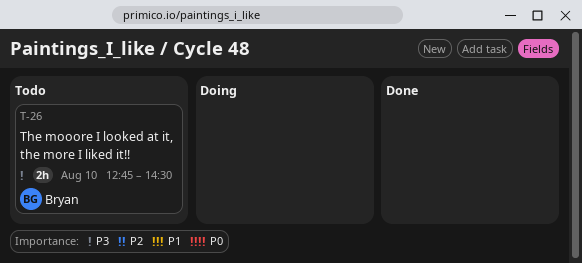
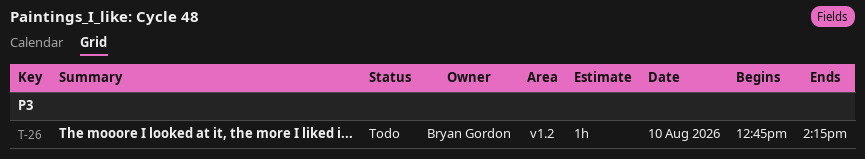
T-26, estimate: 2h -> 1h
T-26, ends: 14:30 -> 14:15

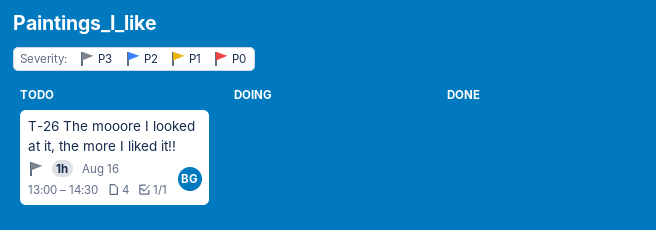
T-26, day: Aug 10 -> Aug 16
T-26, begins: 12:45 -> 13:00
T-26, ends: 14:15 -> 14:30

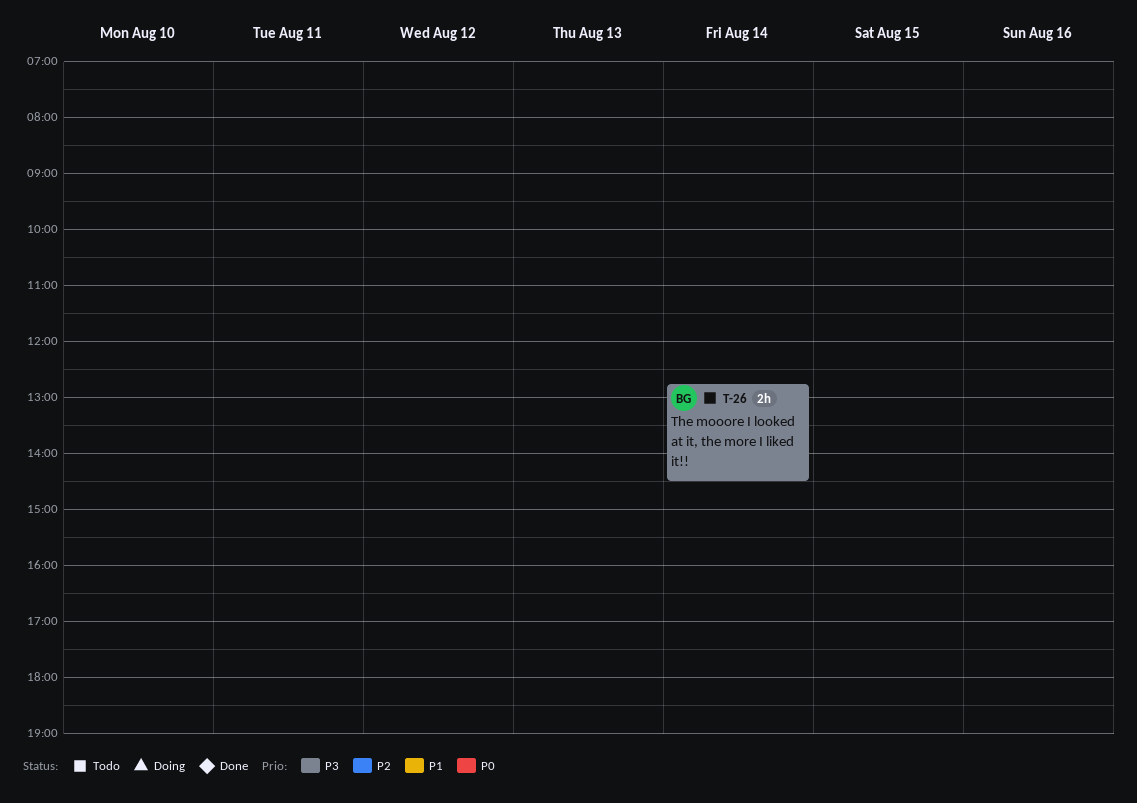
T-26, estimate: 1h -> 2h
T-26, day: Aug 16 -> Aug 14
T-26, begins: 13:00 -> 12:45

